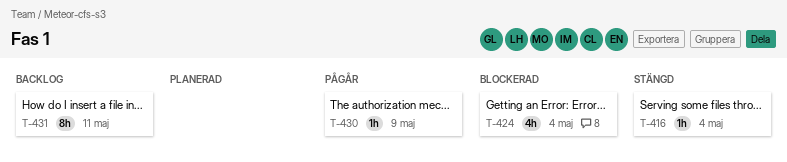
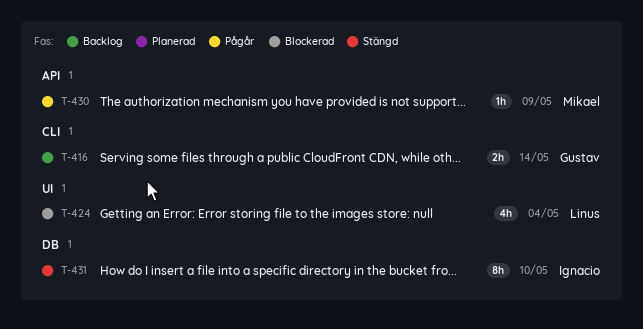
T-416, status: Stängd -> Backlog
T-416, estimate: 1h -> 2h
T-416, due: May 4 -> May 14
T-431, status: Backlog -> Stängd
T-431, due: May 11 -> May 10

